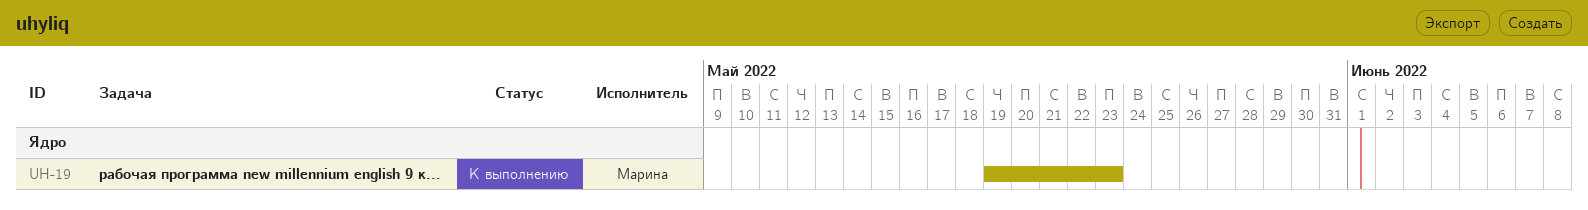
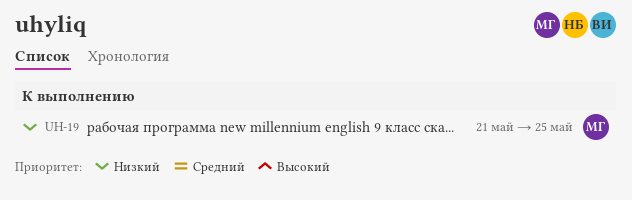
UH-19, start: May 19 -> May 21
UH-19, due: May 23 -> May 25

